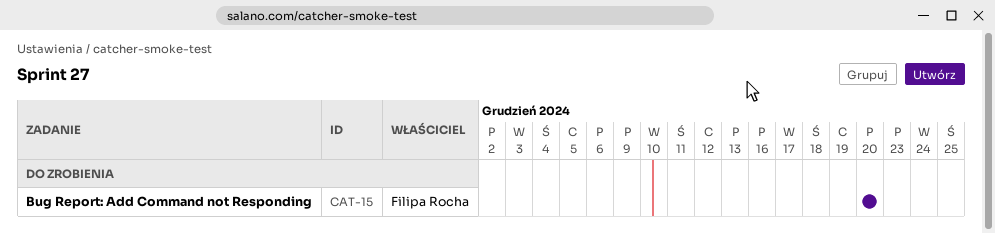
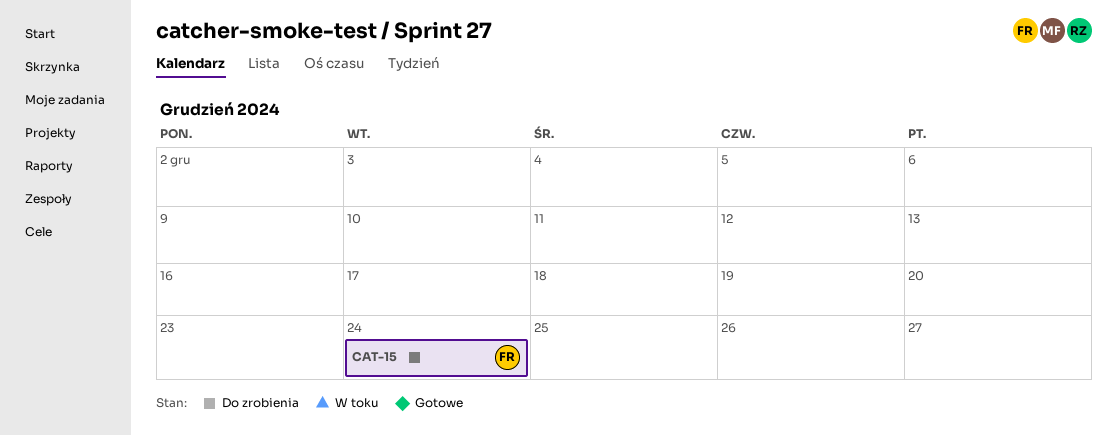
CAT-15, due: Dec 20 -> Dec 24

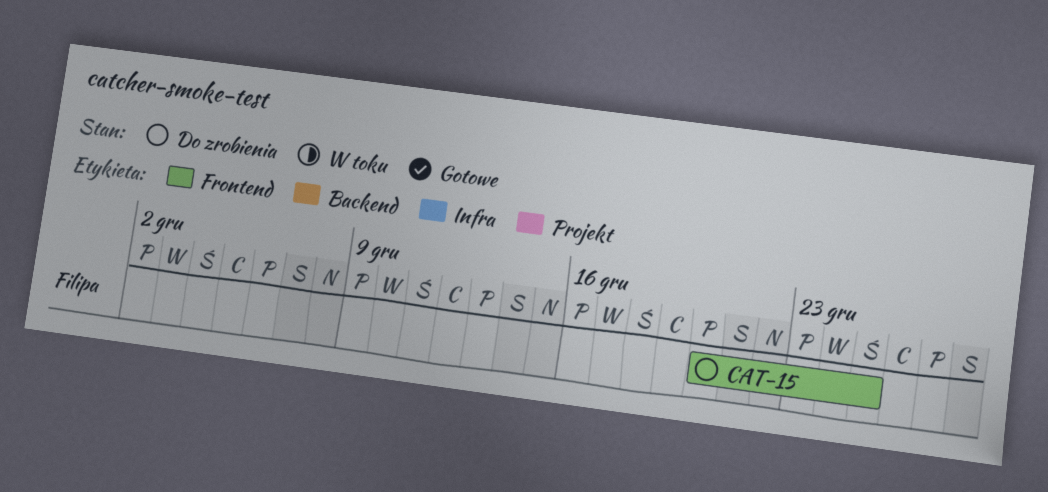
CAT-15, due: Dec 24 -> Dec 25

